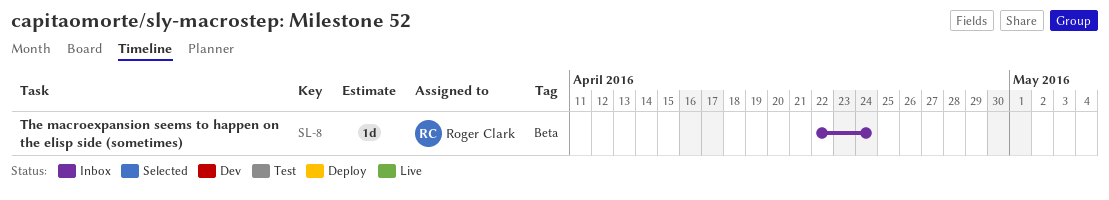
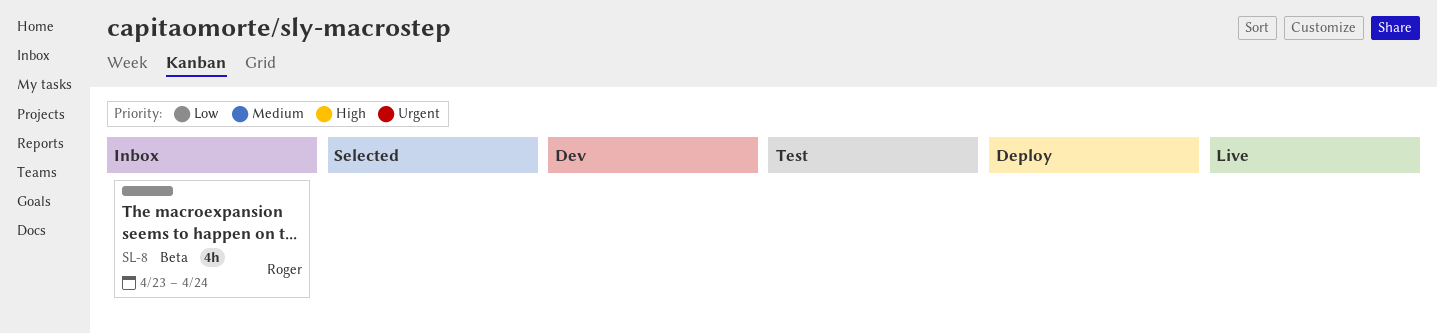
SL-8, estimate: 1d -> 4h
SL-8, start: Apr 22 -> Apr 23

